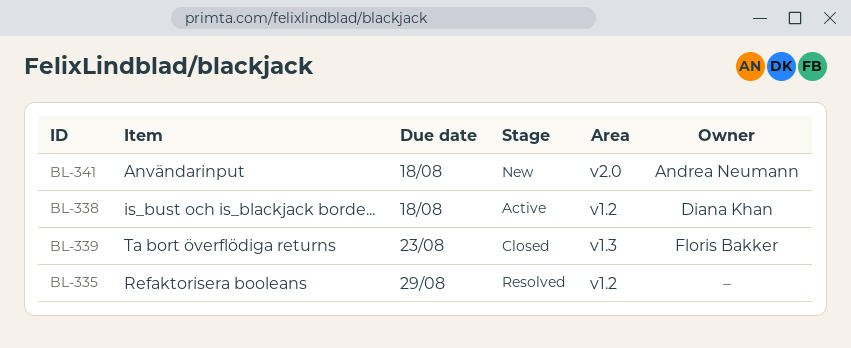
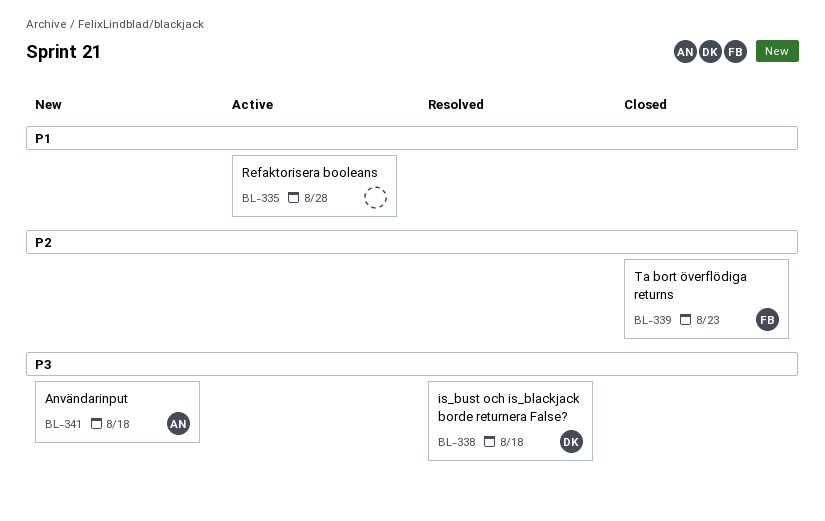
BL-335, status: Resolved -> Active
BL-335, due: Aug 29 -> Aug 28
BL-338, status: Active -> Resolved

